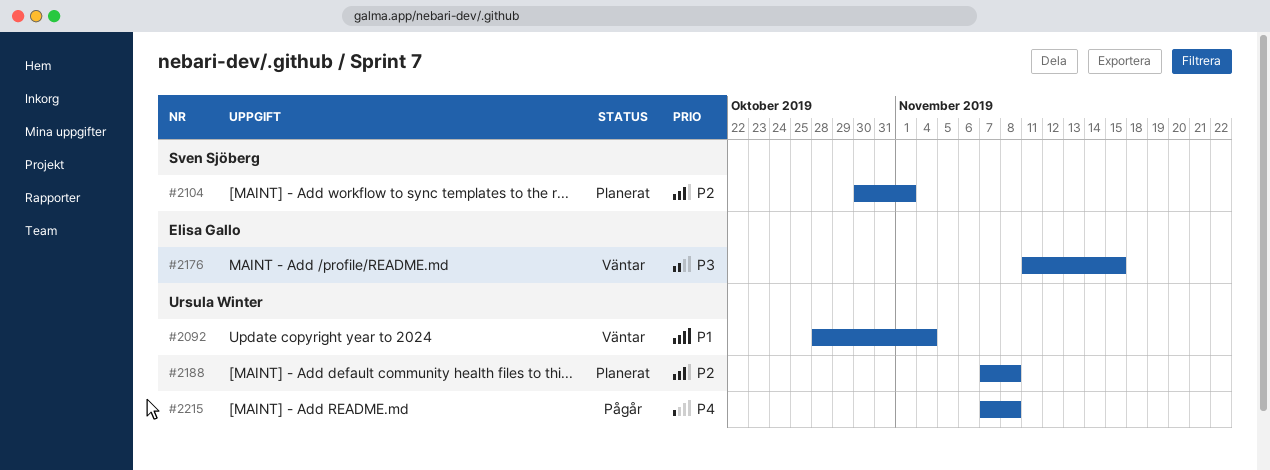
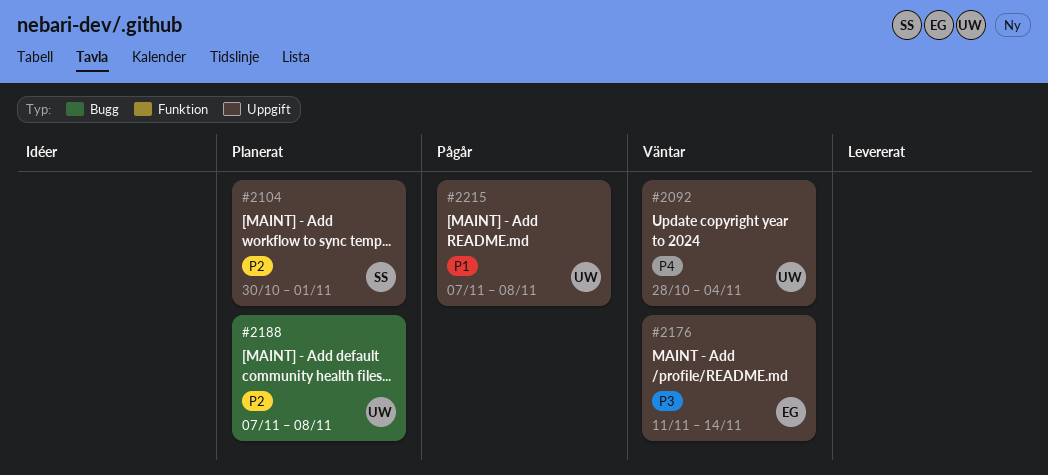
#2092, priority: P1 -> P4
#2176, due: Nov 15 -> Nov 14
#2215, priority: P4 -> P1

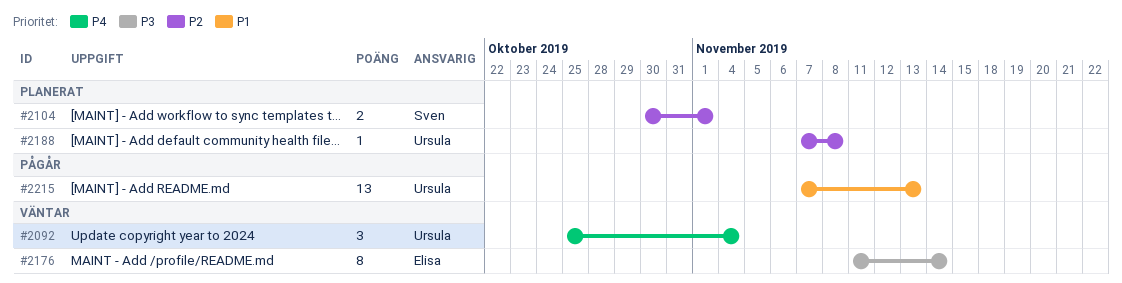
#2092, start: Oct 28 -> Oct 25
#2215, due: Nov 8 -> Nov 13

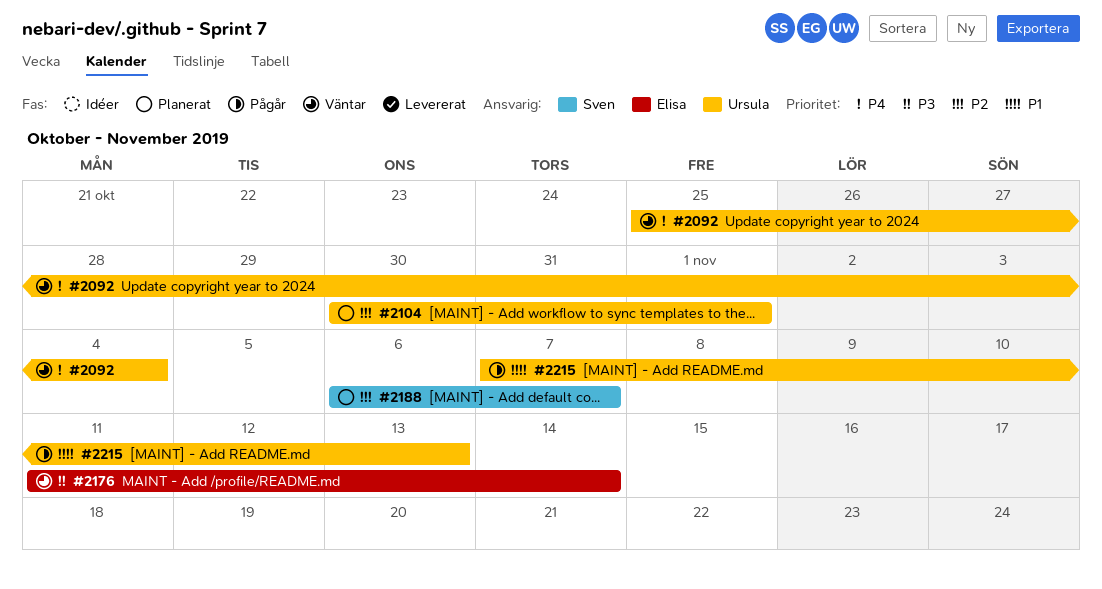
#2104, owner: Sven -> Ursula
#2188, owner: Ursula -> Sven
#2188, start: Nov 7 -> Nov 6
#2188, due: Nov 8 -> Nov 7

